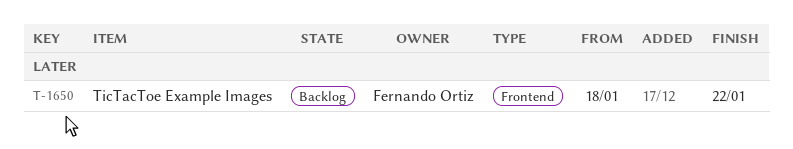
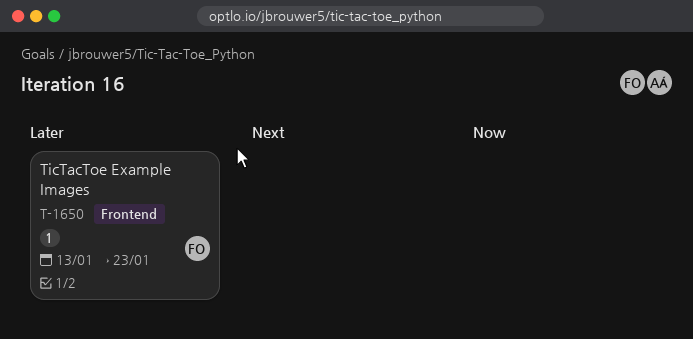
T-1650, start: Jan 18 -> Jan 13
T-1650, due: Jan 22 -> Jan 23

